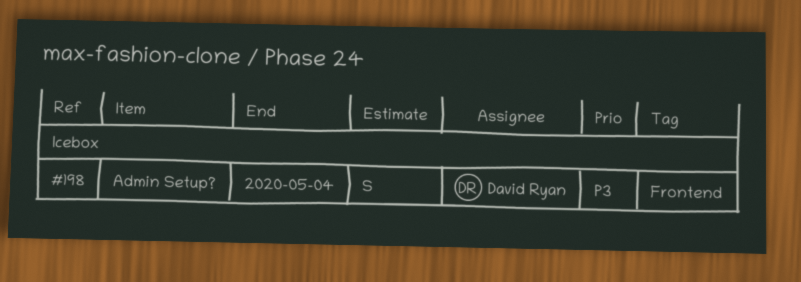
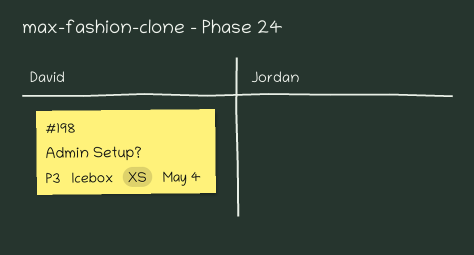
#198, estimate: S -> XS

